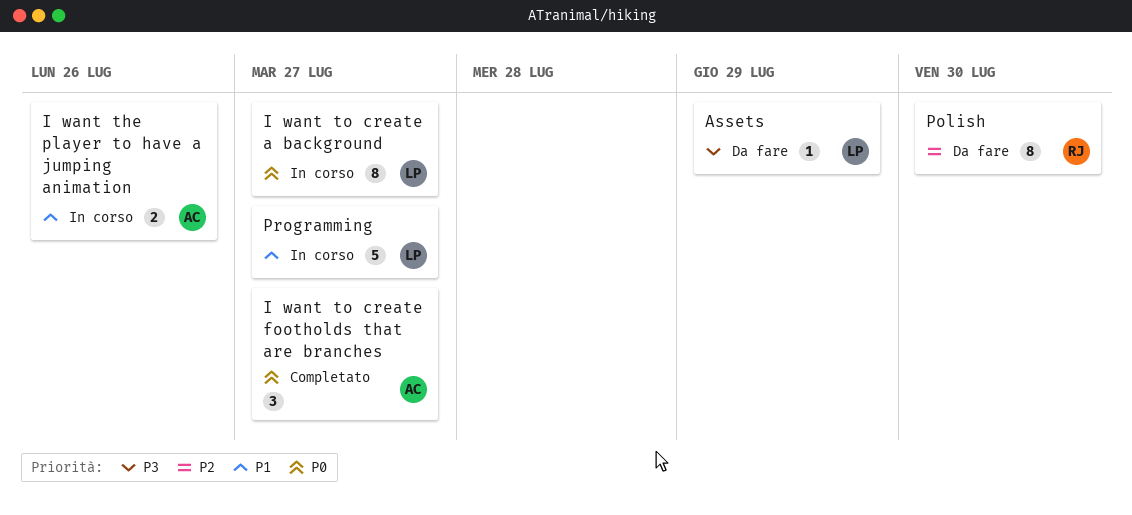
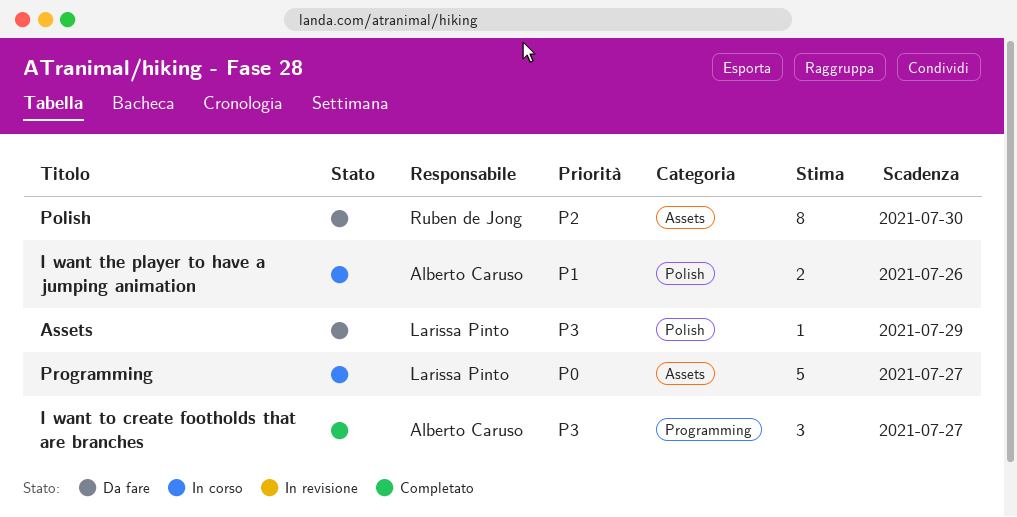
I want to create a background: present -> none
I want to create footholds that are branches, priority: P0 -> P3
Programming, priority: P1 -> P0

